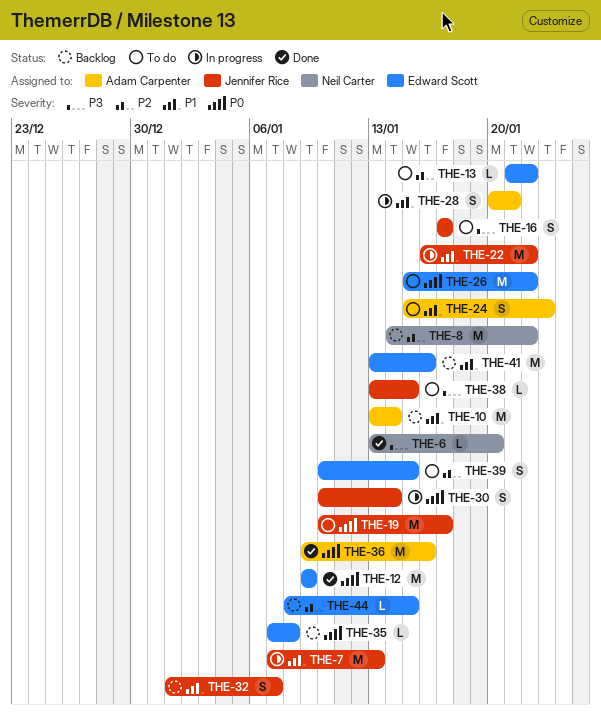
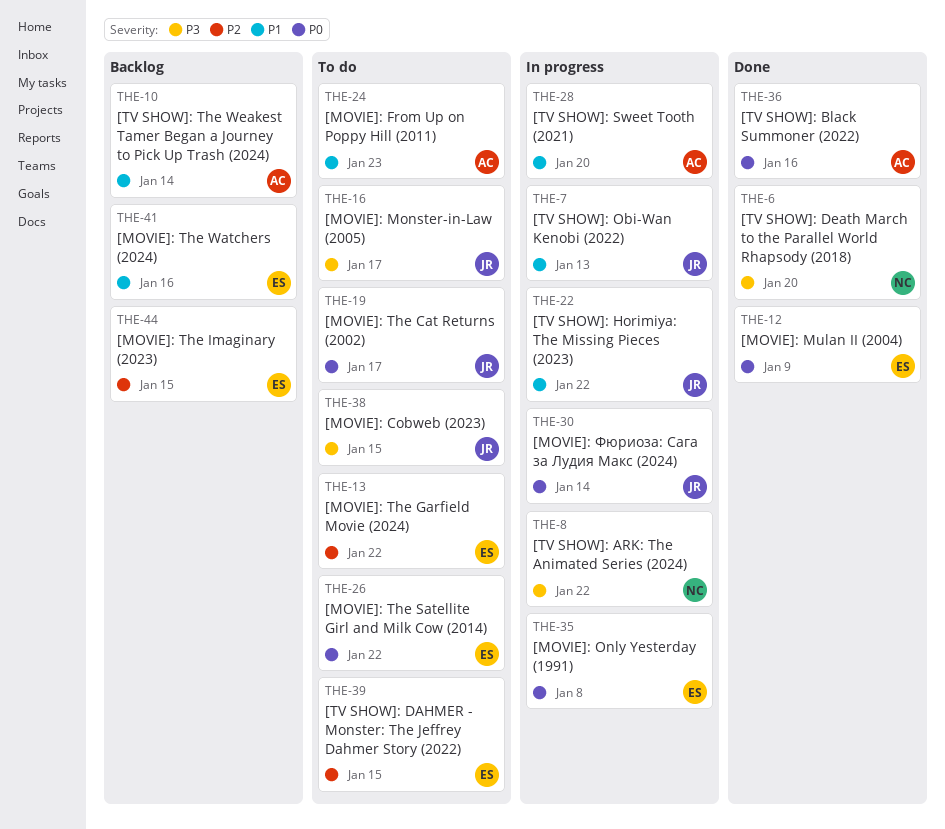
THE-8, status: Backlog -> In progress
THE-8, priority: P2 -> P3
THE-28, due: Jan 21 -> Jan 20
THE-32: present -> none
THE-35, status: Backlog -> In progress

